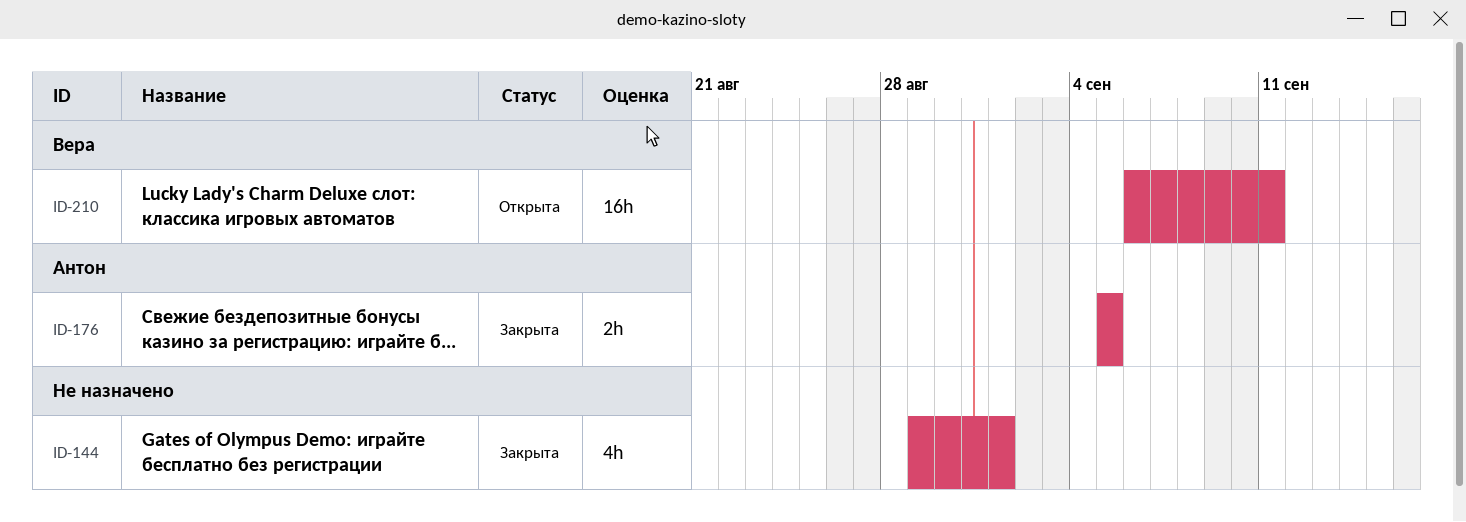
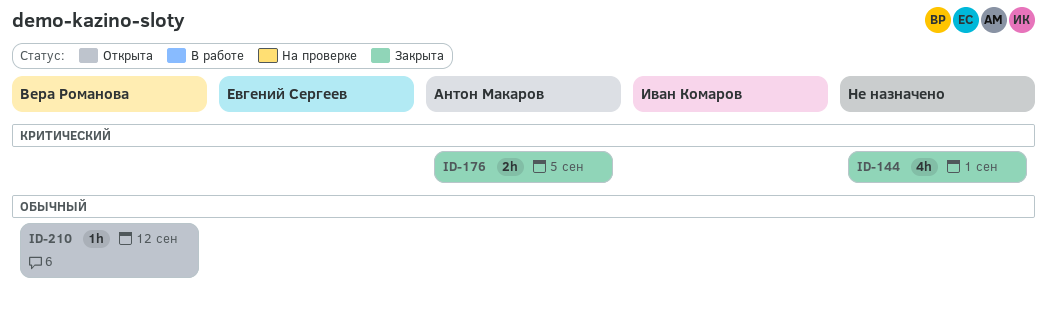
ID-210, estimate: 16h -> 1h
ID-210, due: Sep 11 -> Sep 12

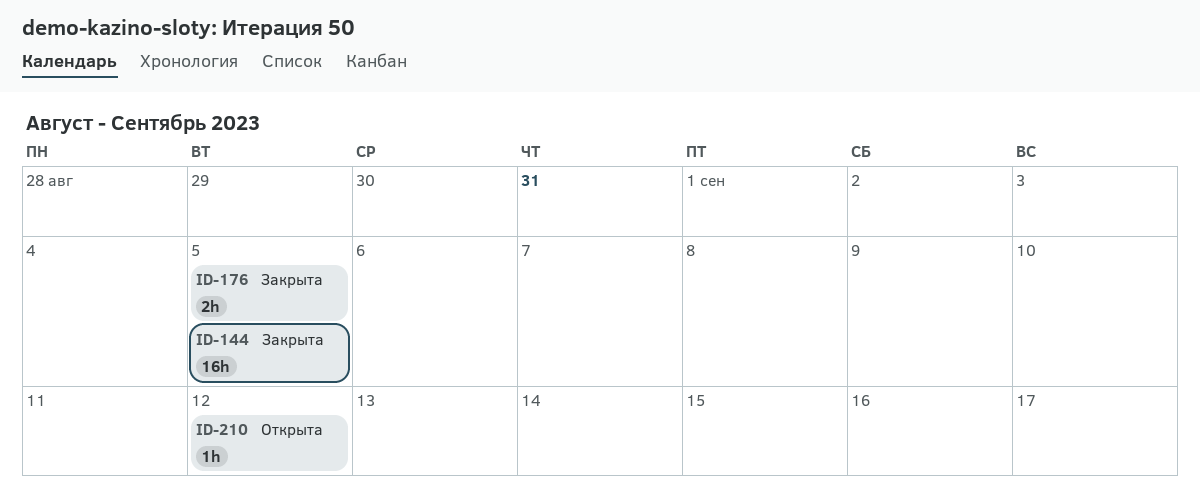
ID-144, estimate: 4h -> 16h
ID-144, due: Sep 1 -> Sep 5

